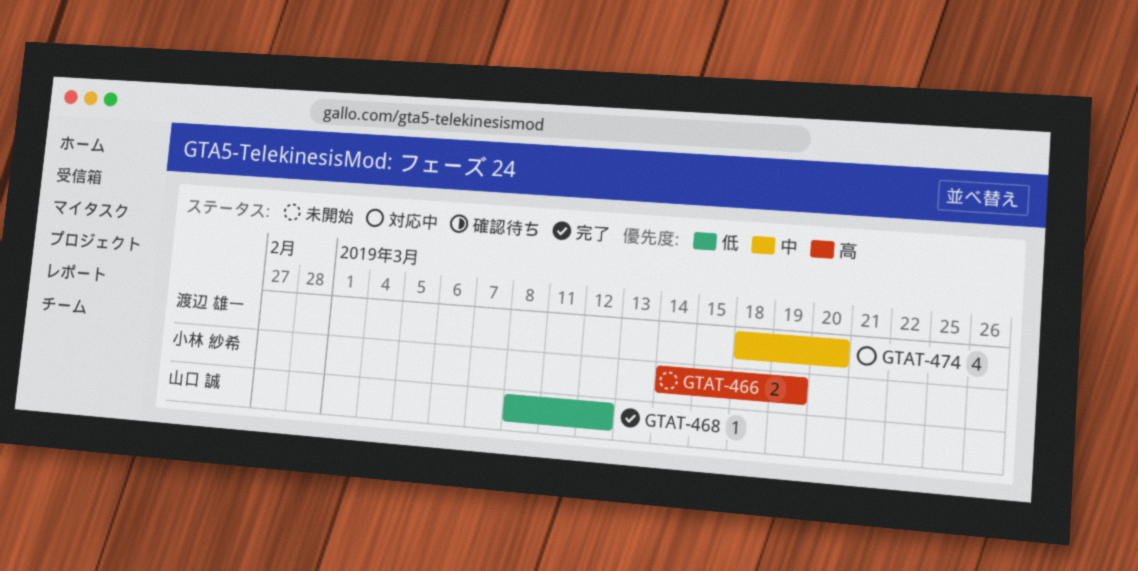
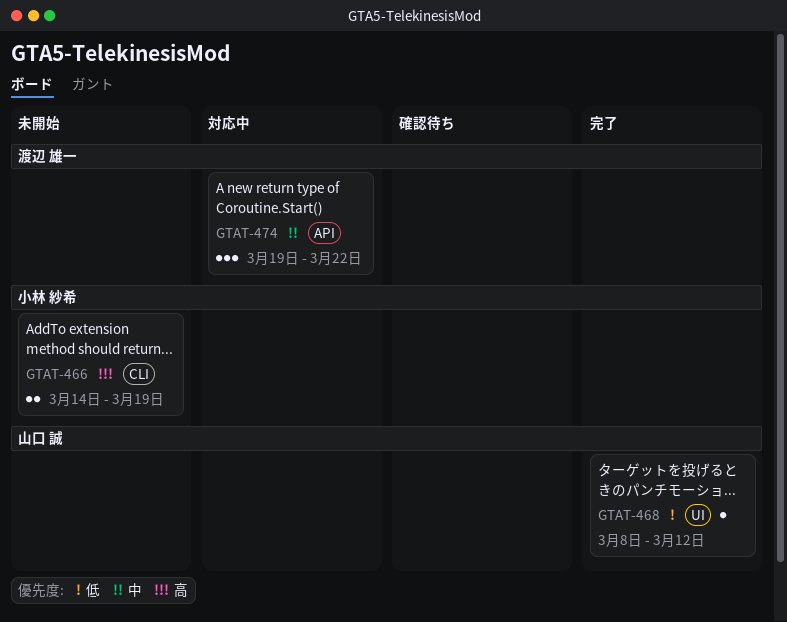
GTAT-474, estimate: 4 -> 3
GTAT-474, start: Mar 18 -> Mar 19
GTAT-474, due: Mar 20 -> Mar 22

